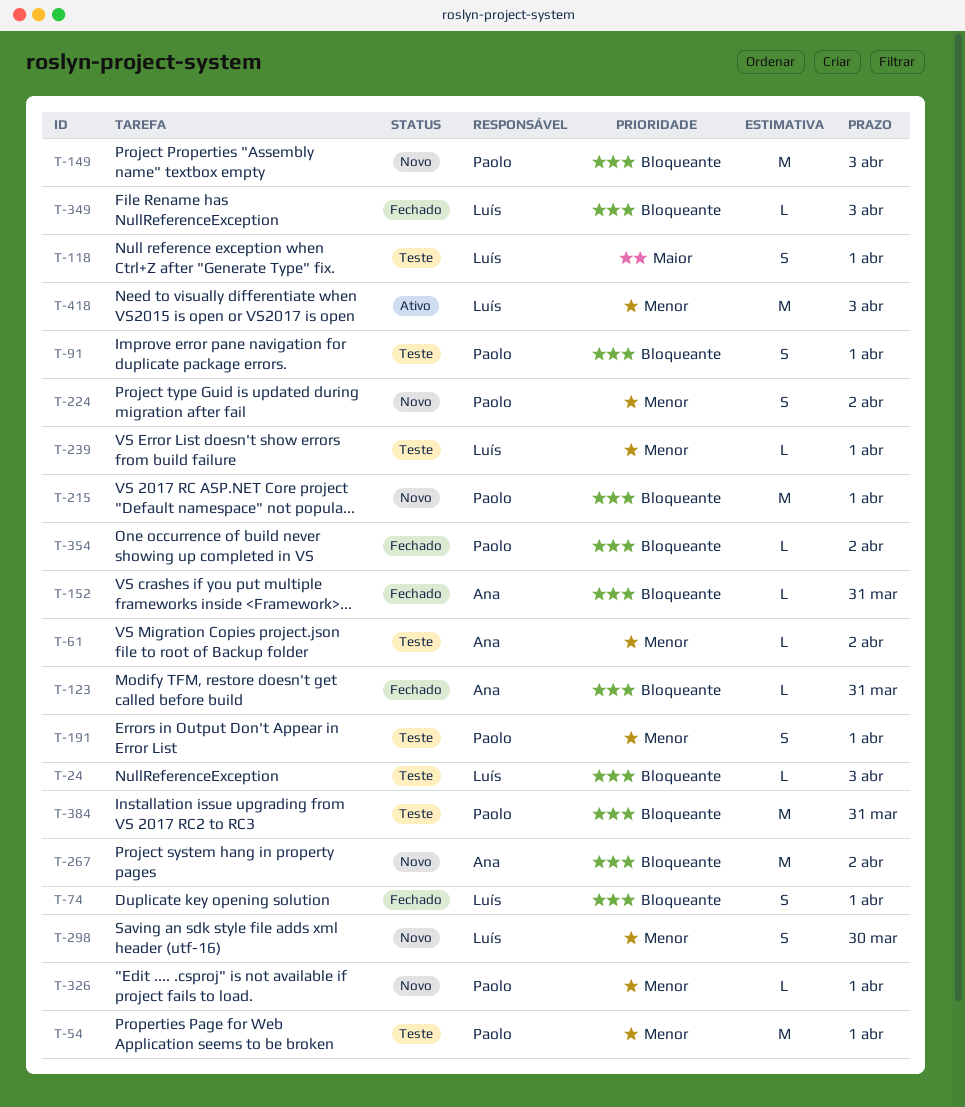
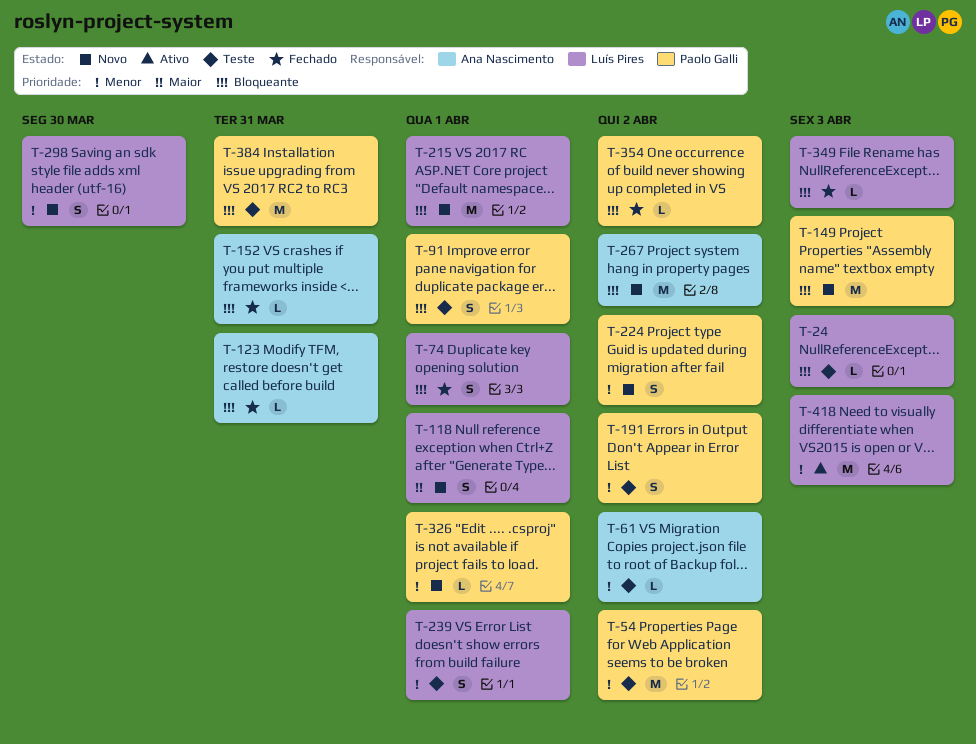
T-54, due: Apr 1 -> Apr 2
T-118, status: Teste -> Novo
T-191, due: Apr 1 -> Apr 2
T-215, owner: Paolo Galli -> Luís Pires
T-239, estimate: L -> S

